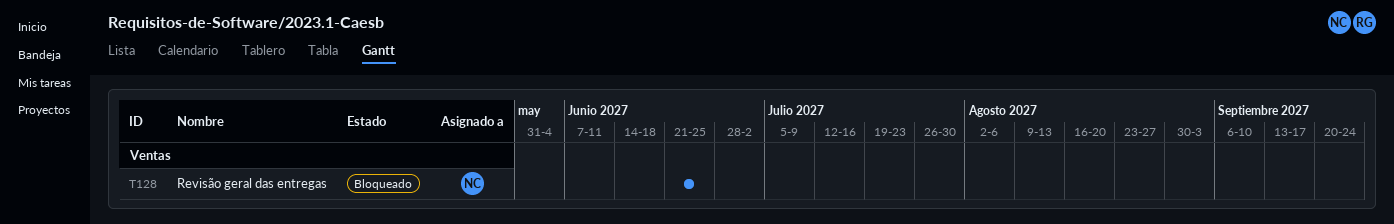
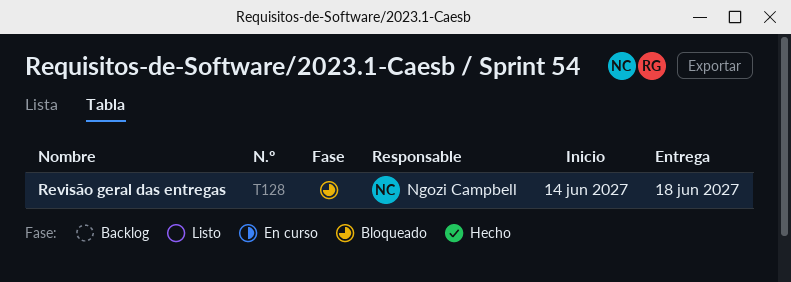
T128, start: Jun 21 -> Jun 14
T128, due: Jun 25 -> Jun 18

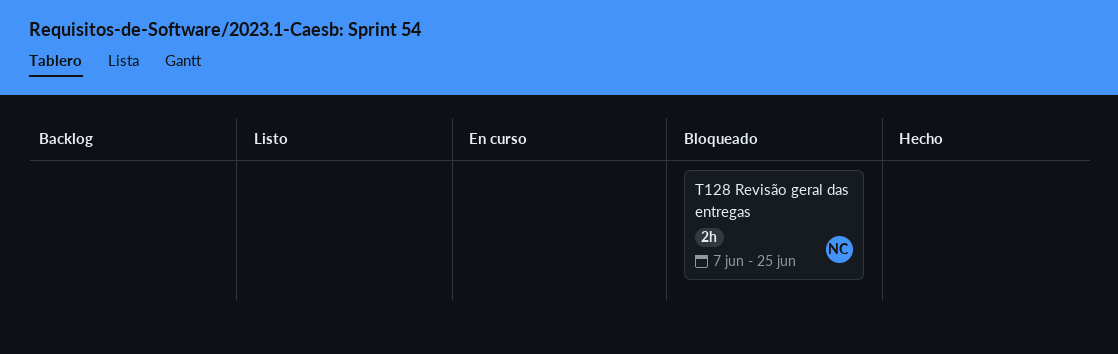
T128, start: Jun 14 -> Jun 7
T128, due: Jun 18 -> Jun 25

